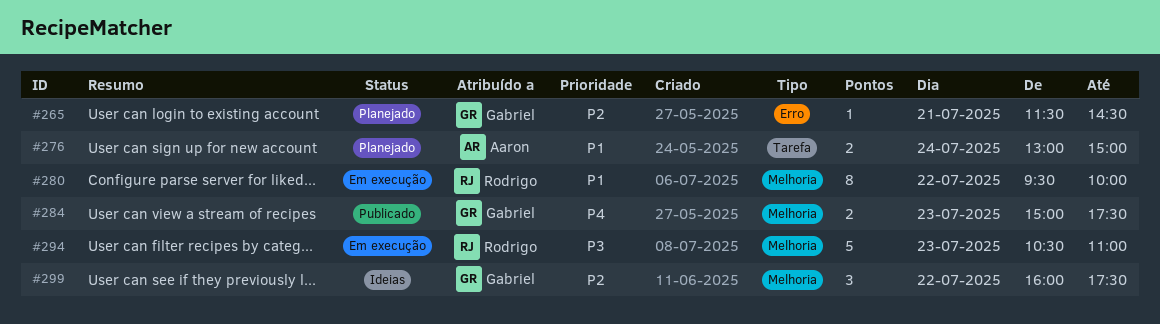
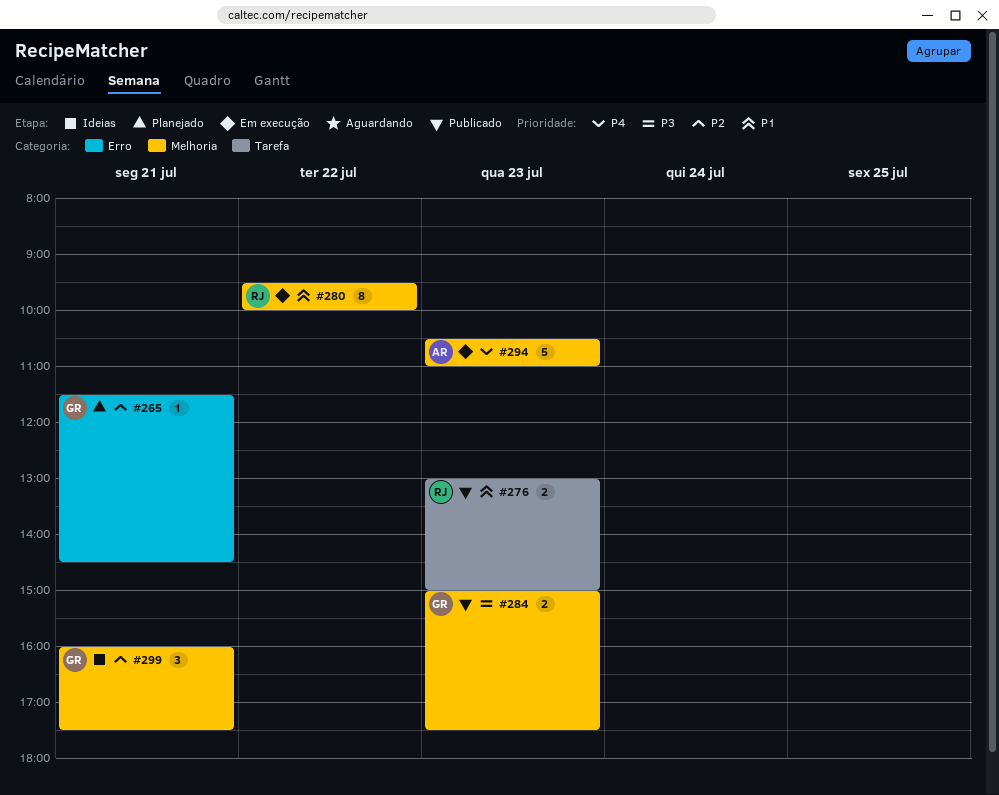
#276, status: Planejado -> Publicado
#276, owner: Aaron -> Rodrigo
#276, day: Jul 24 -> Jul 23
#284, priority: P4 -> P3
#294, owner: Rodrigo -> Aaron
#294, priority: P3 -> P4
#299, day: Jul 22 -> Jul 21

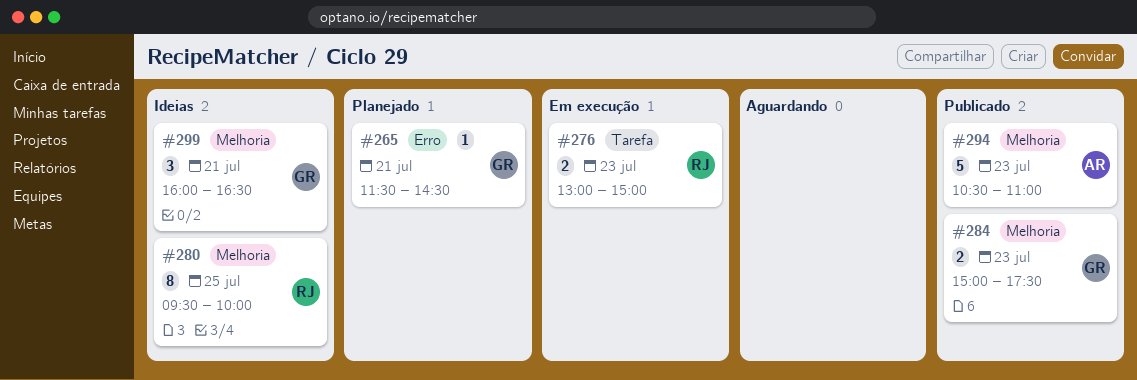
#276, status: Publicado -> Em execução
#280, status: Em execução -> Ideias
#280, day: Jul 22 -> Jul 25
#294, status: Em execução -> Publicado
#299, ends: 17:30 -> 16:30

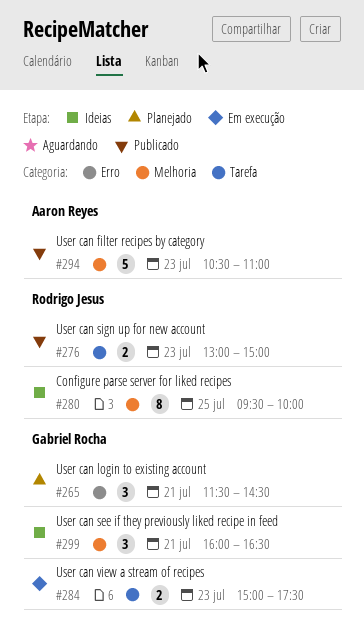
#265, estimate: 1 -> 3
#276, status: Em execução -> Publicado
#284, status: Publicado -> Em execução
#284, label: Melhoria -> Tarefa

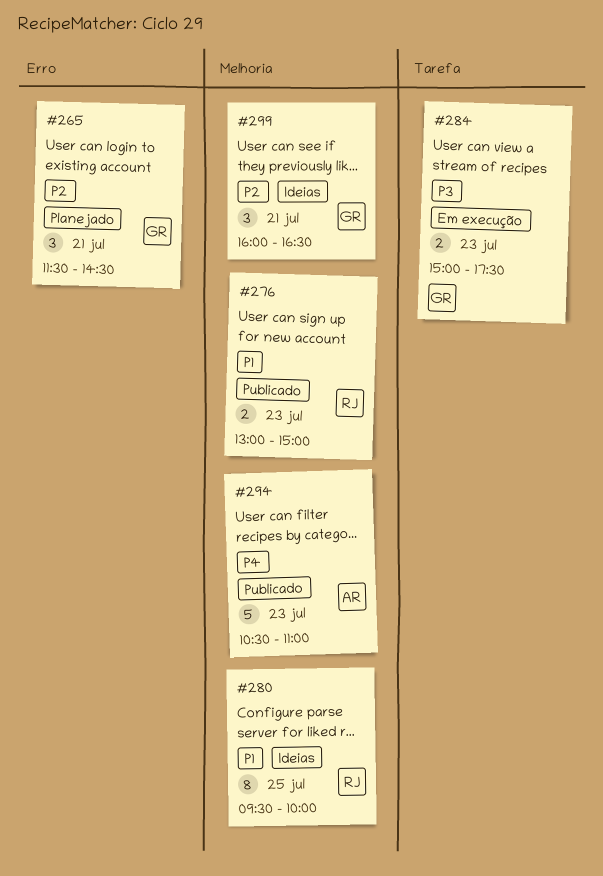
#276, label: Tarefa -> Melhoria

